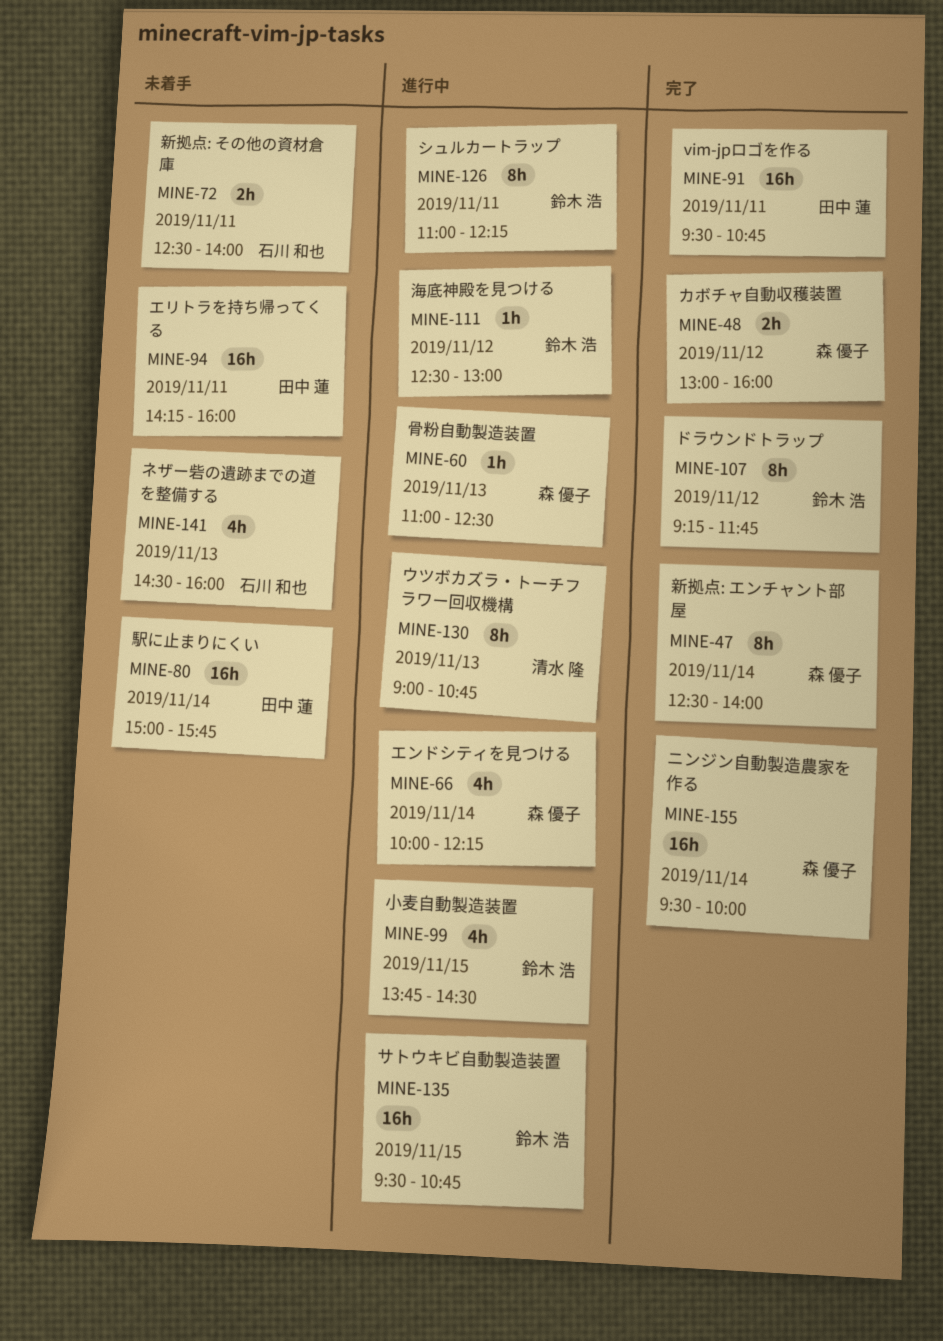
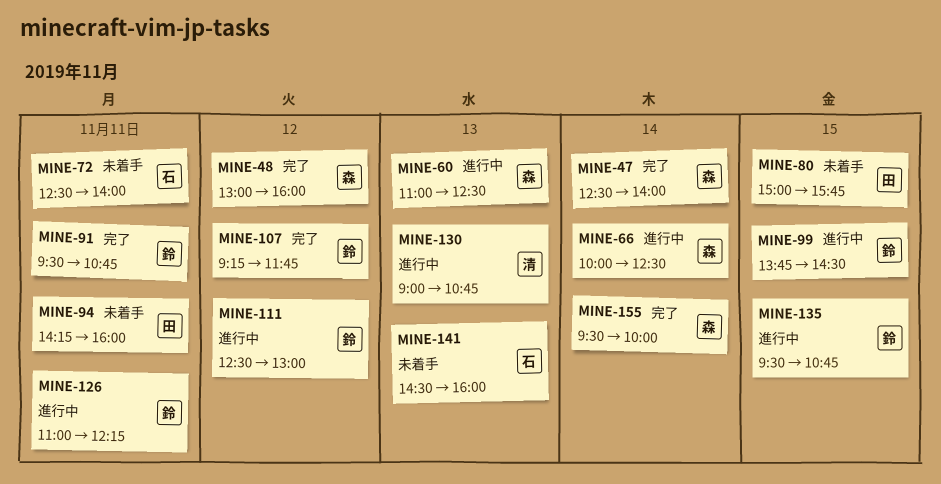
MINE-66, ends: 12:15 -> 12:30
MINE-80, day: Nov 14 -> Nov 15
MINE-91, owner: 田中 蓮 -> 鈴木 浩

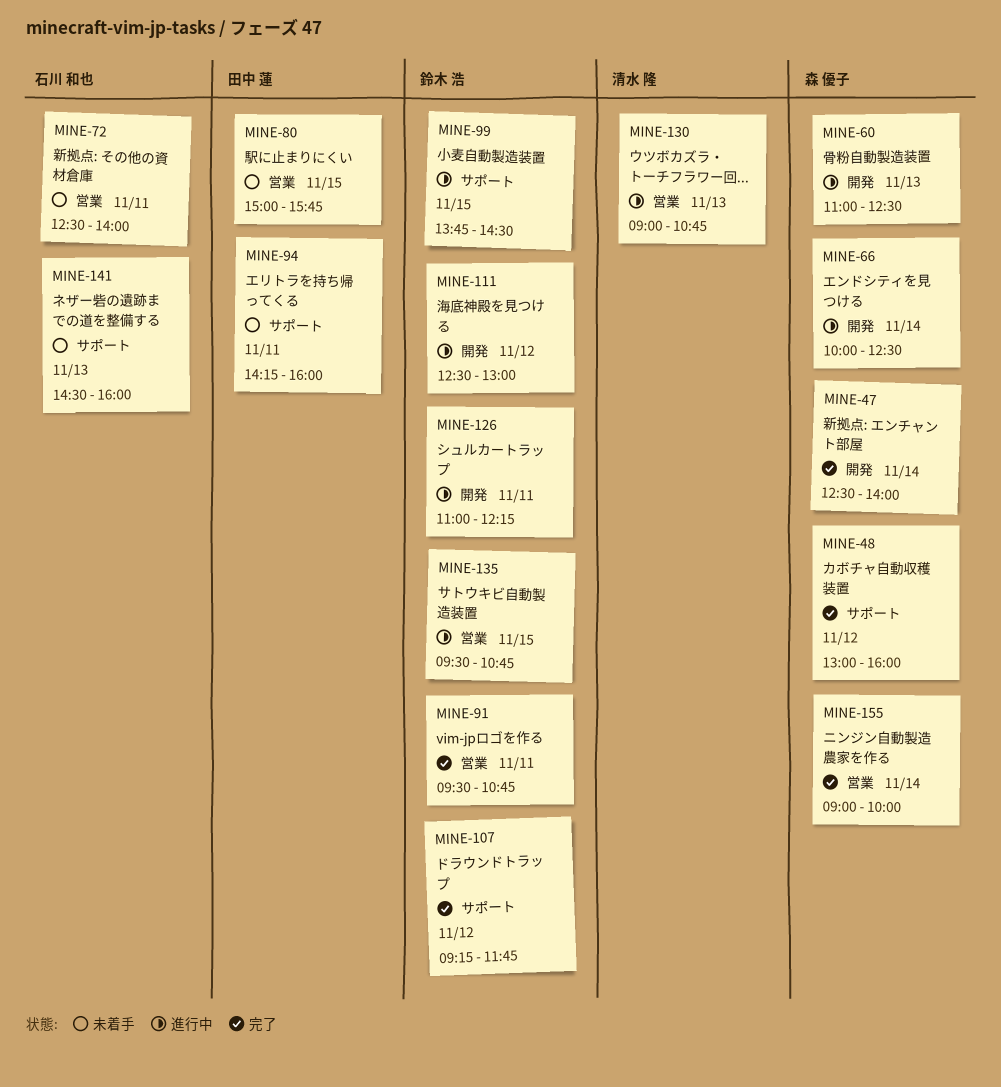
MINE-155, begins: 09:30 -> 09:00

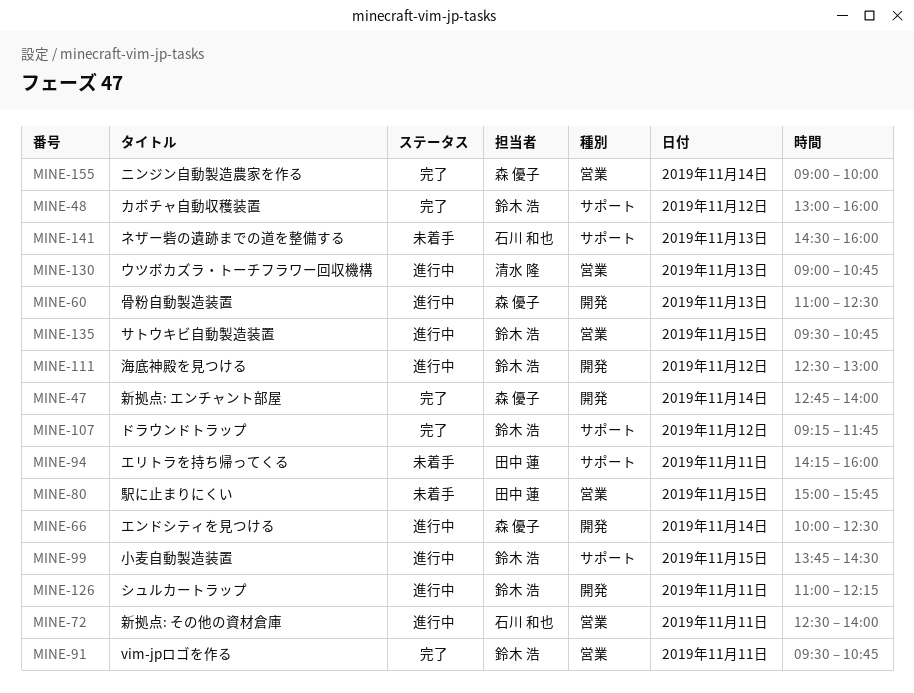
MINE-47, begins: 12:30 -> 12:45
MINE-48, owner: 森 優子 -> 鈴木 浩
MINE-72, status: 未着手 -> 進行中

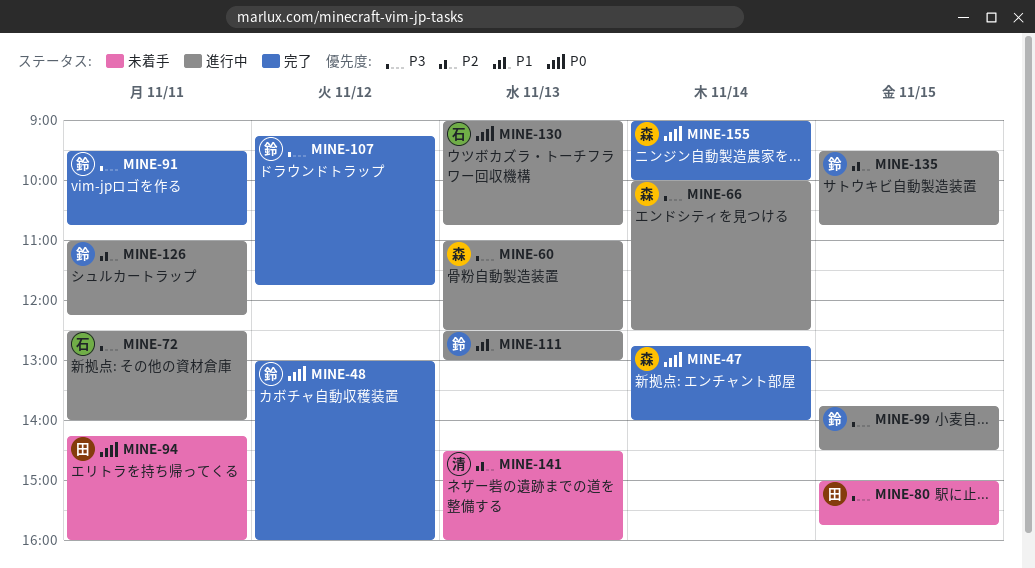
MINE-111, day: Nov 12 -> Nov 13
MINE-130, owner: 清水 隆 -> 石川 和也
MINE-141, owner: 石川 和也 -> 清水 隆

